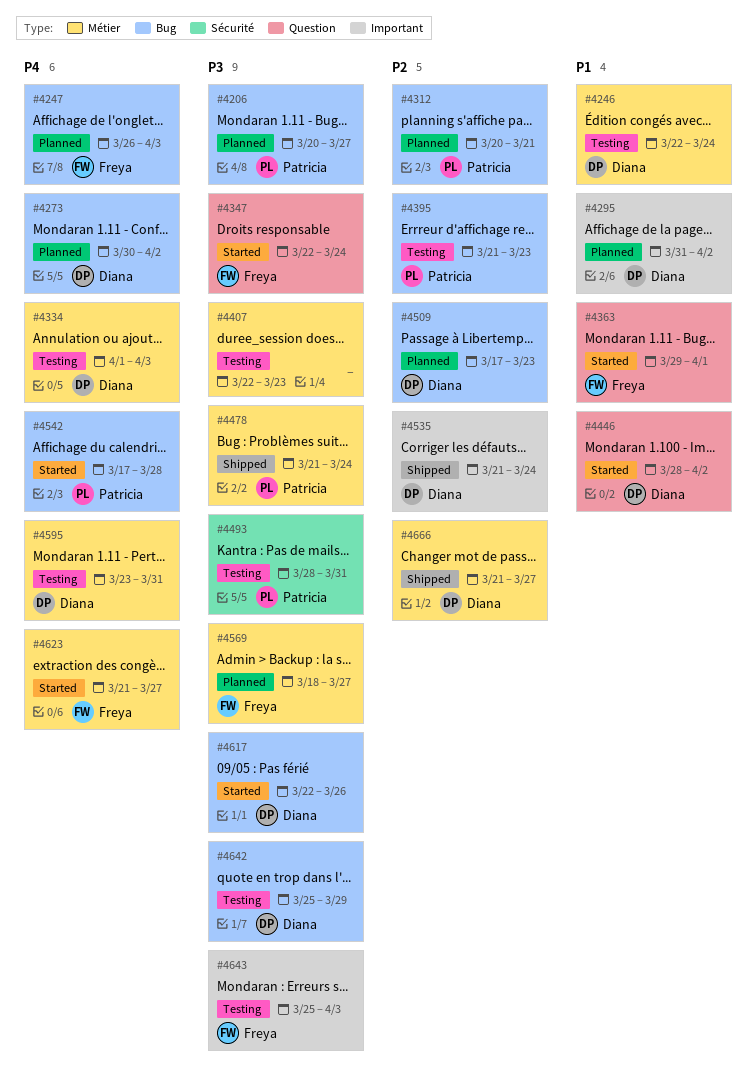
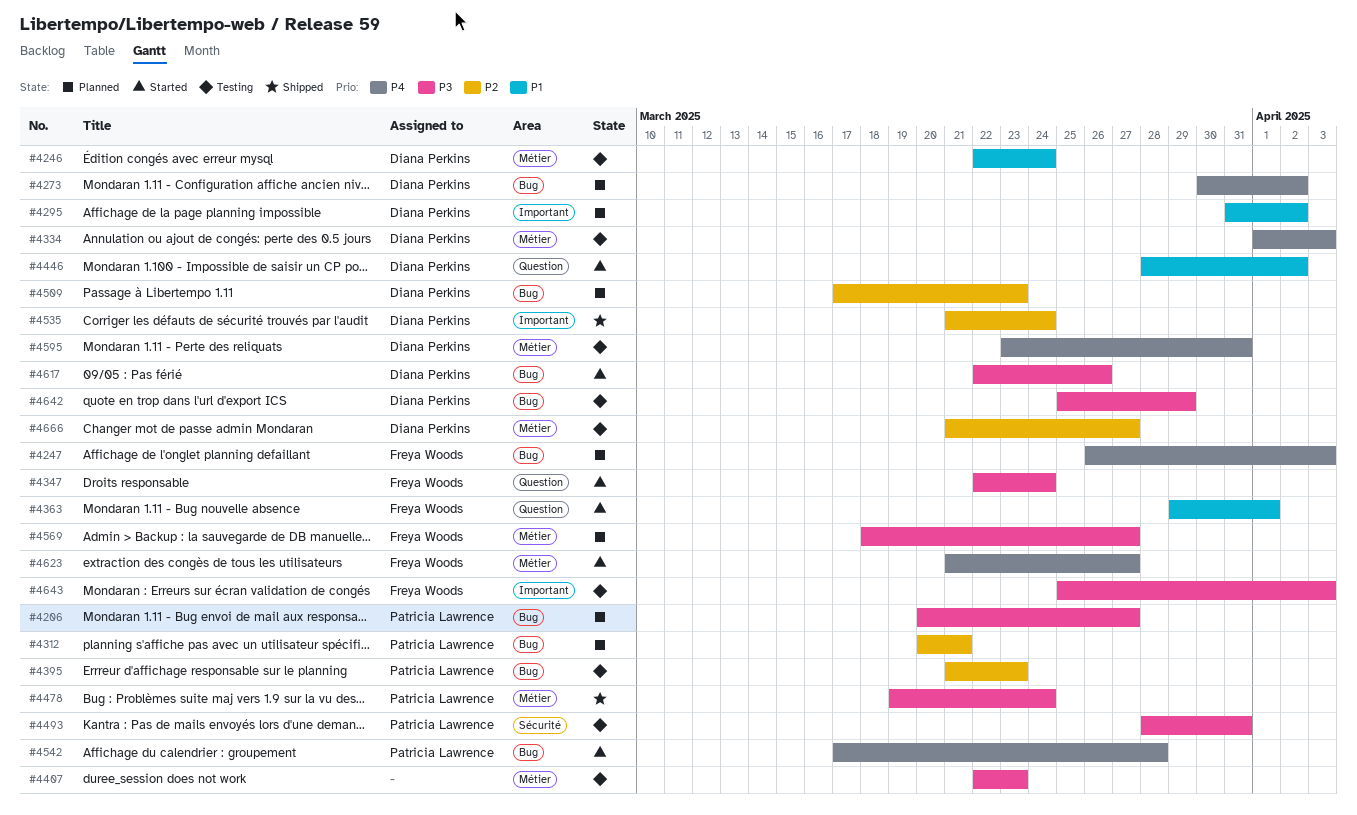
#4478, start: Mar 21 -> Mar 19
#4666, status: Shipped -> Testing

